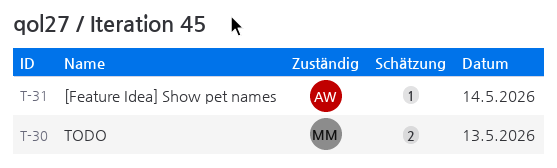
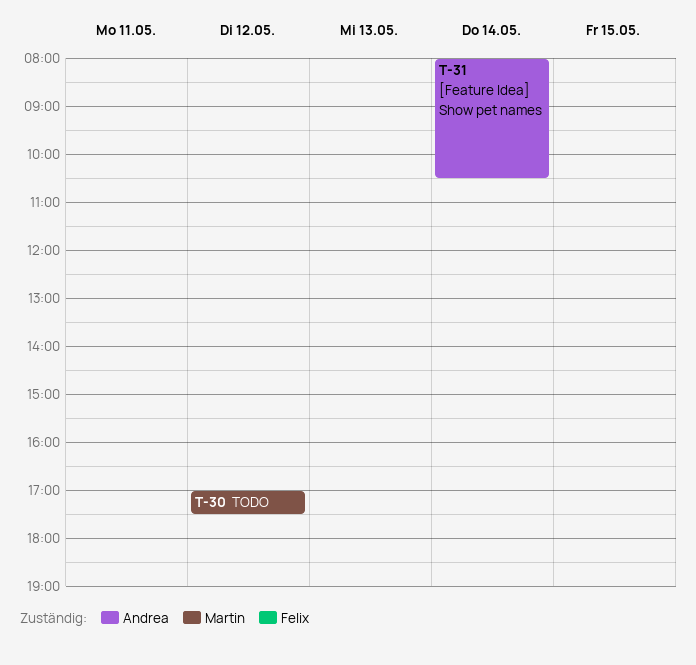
T-30, day: May 13 -> May 12

